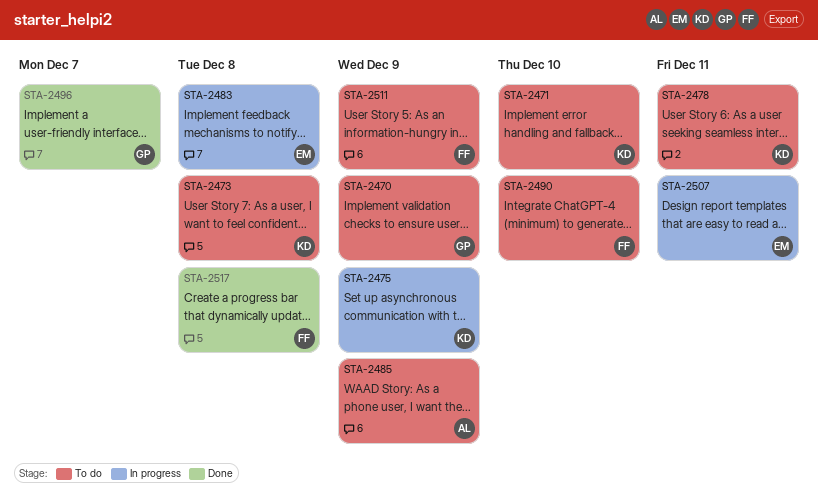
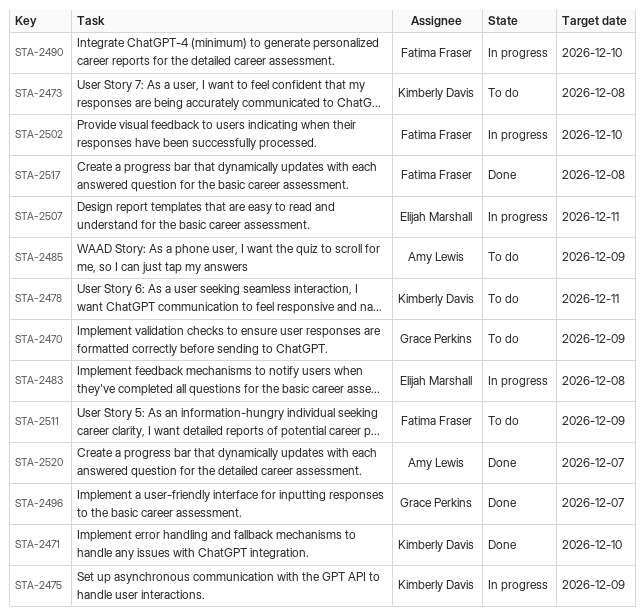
STA-2471, status: To do -> Done
STA-2490, status: To do -> In progress
STA-2502: none -> present
STA-2520: none -> present

